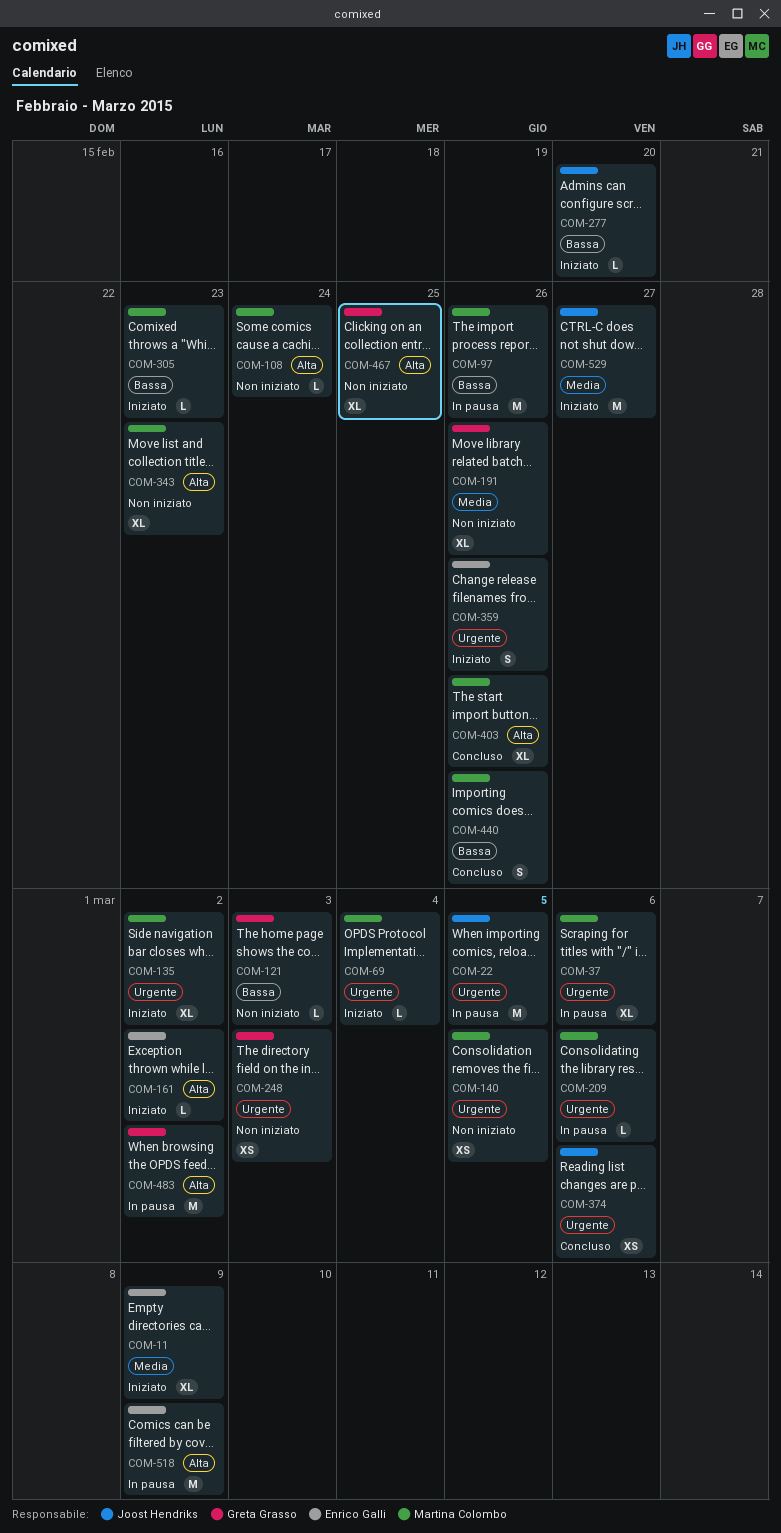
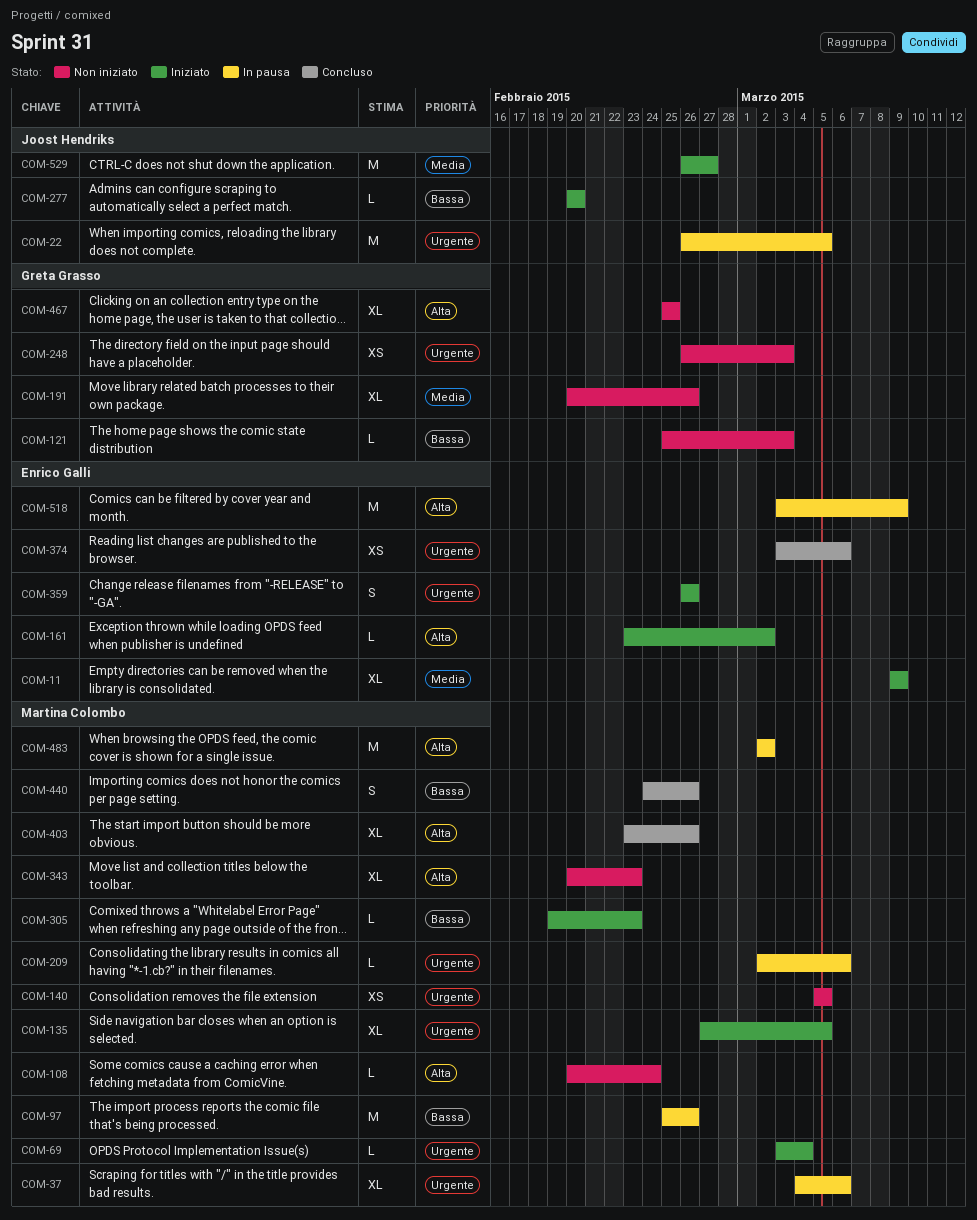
COM-135, due: Mar 2 -> Mar 5
COM-374, owner: Joost Hendriks -> Enrico Galli
COM-483, owner: Greta Grasso -> Martina Colombo

